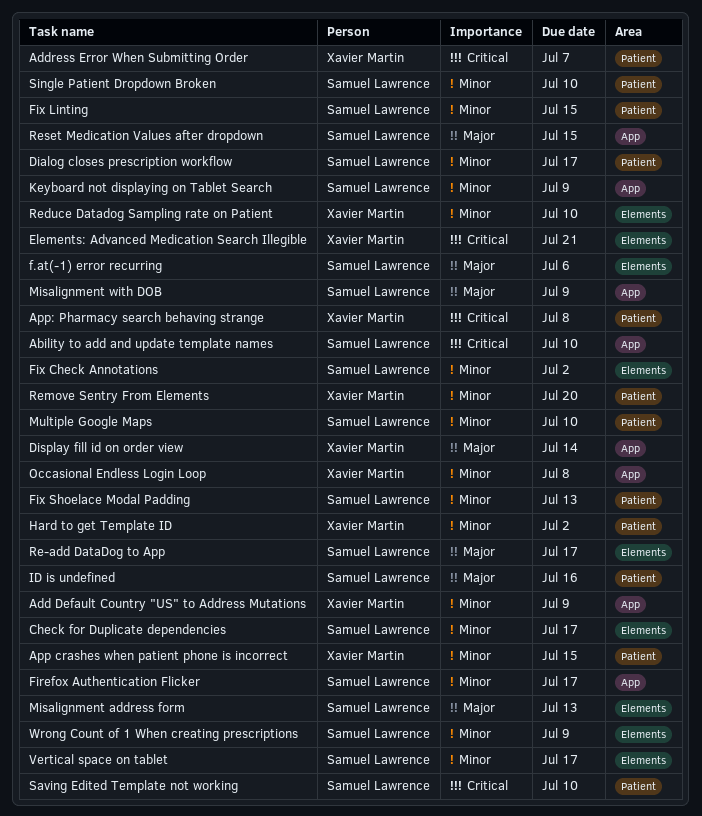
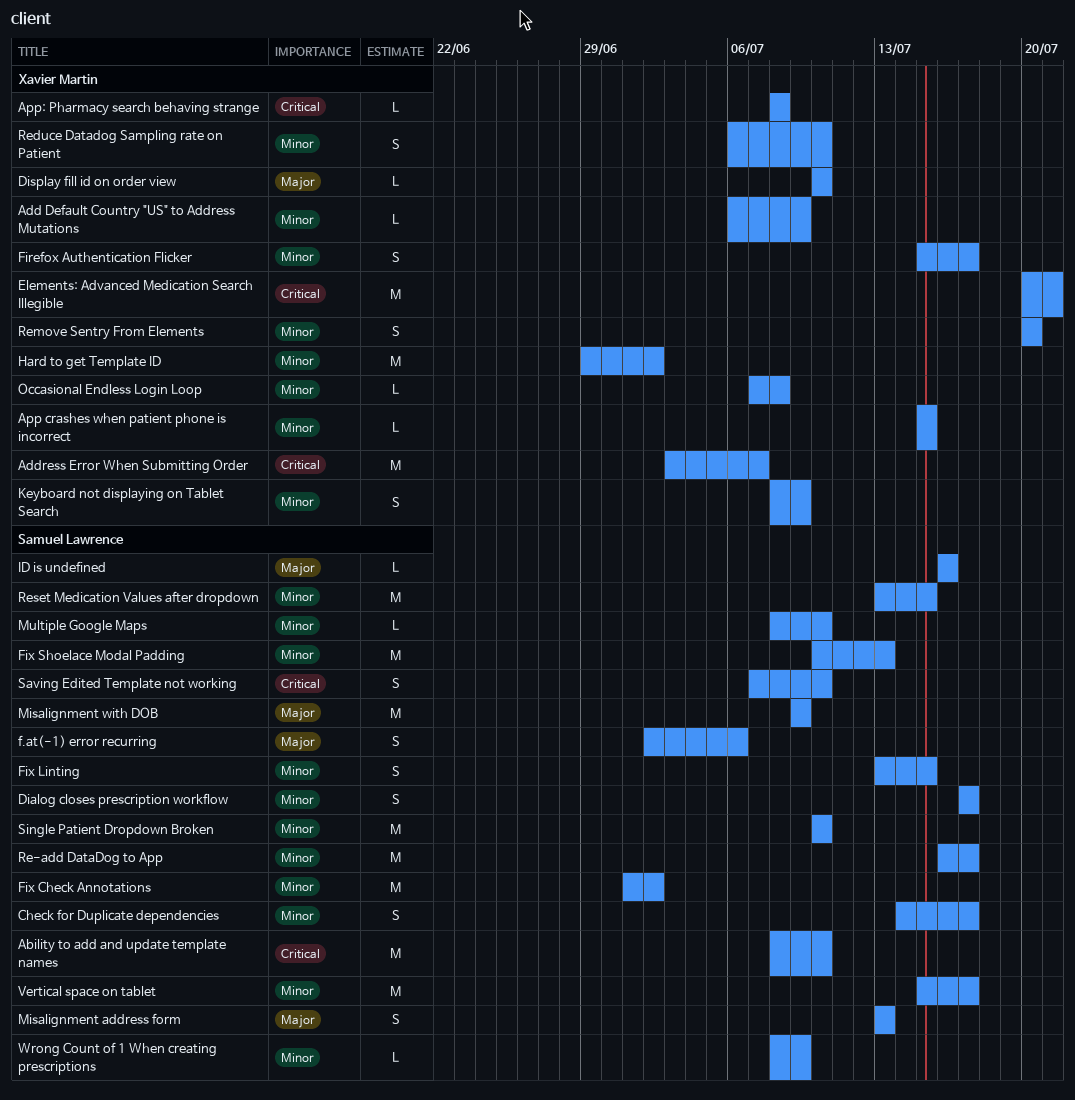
Display fill id on order view, due: Jul 14 -> Jul 10
Firefox Authentication Flicker, owner: Samuel Lawrence -> Xavier Martin
Keyboard not displaying on Tablet Search, owner: Samuel Lawrence -> Xavier Martin
Re-add DataDog to App, priority: Major -> Minor
Reset Medication Values after dropdown, priority: Major -> Minor

